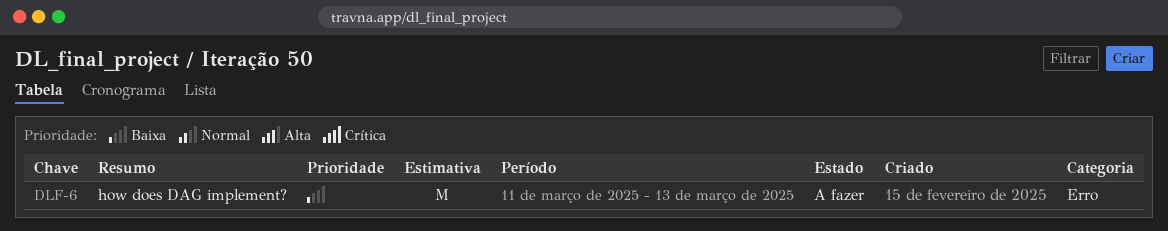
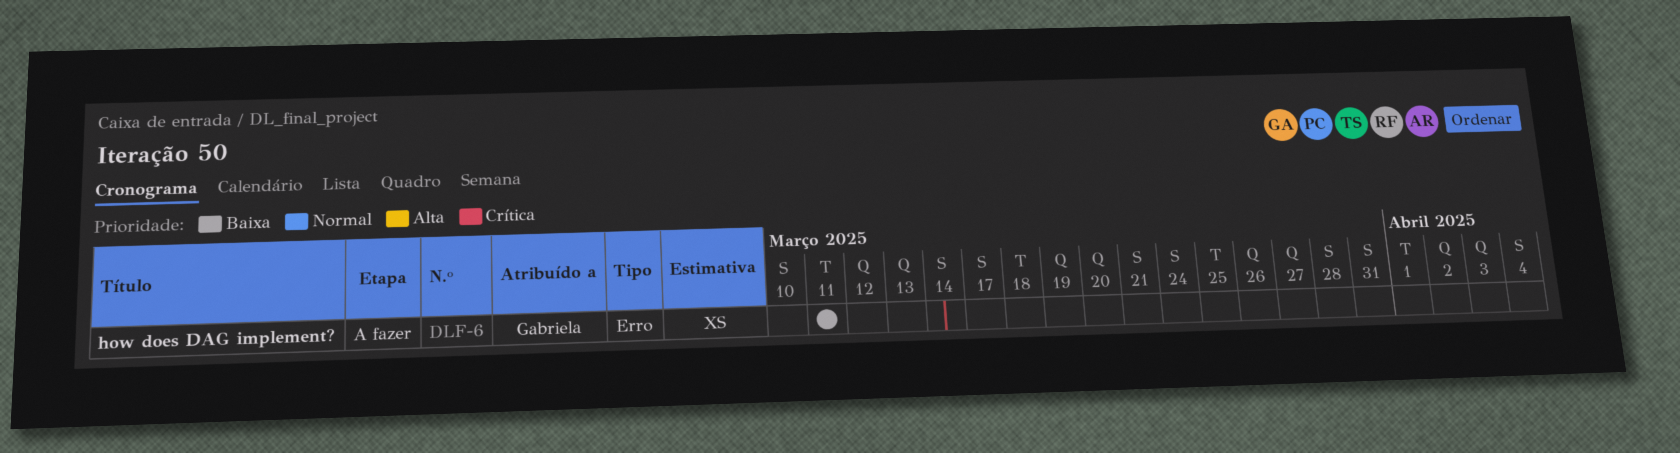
DLF-6, estimate: M -> XS
DLF-6, due: Mar 13 -> Mar 11

